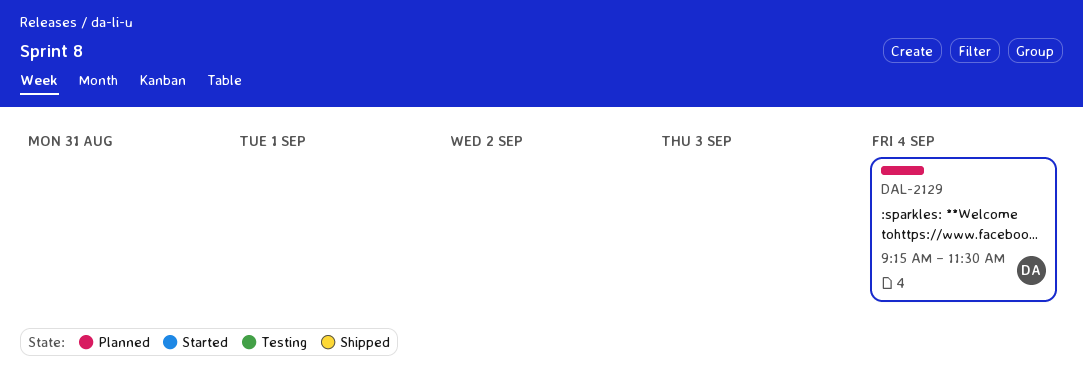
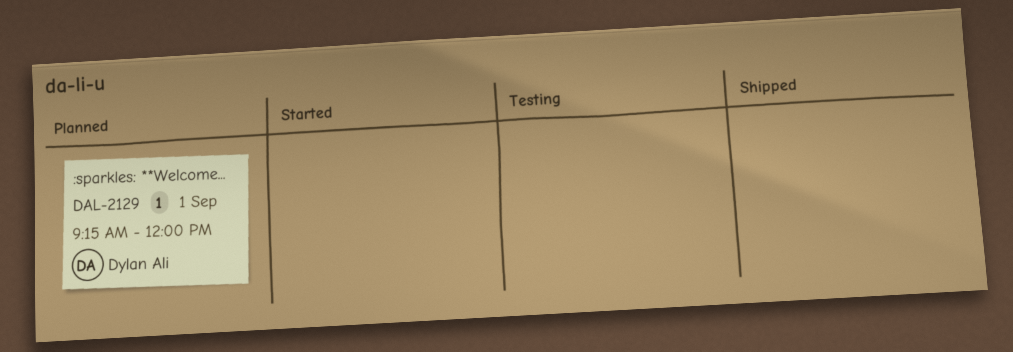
DAL-2129, day: Sep 4 -> Sep 1
DAL-2129, ends: 11:30 -> 12:00

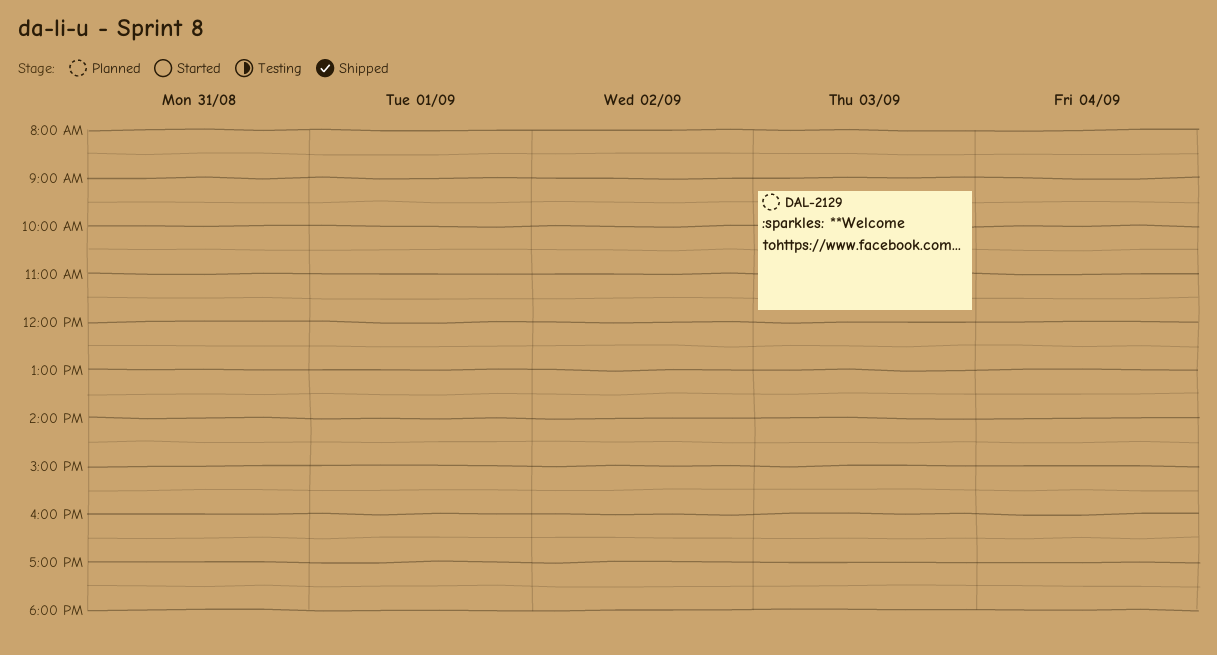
DAL-2129, day: Sep 1 -> Sep 3
DAL-2129, ends: 12:00 -> 11:45

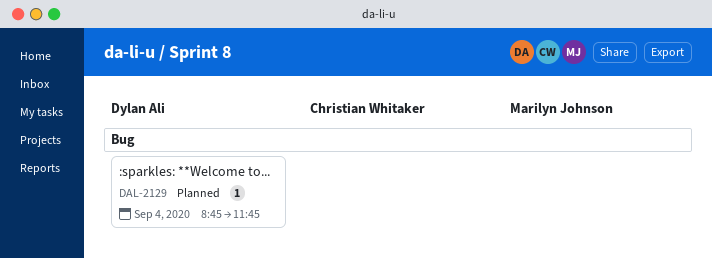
DAL-2129, day: Sep 3 -> Sep 4
DAL-2129, begins: 09:15 -> 08:45

